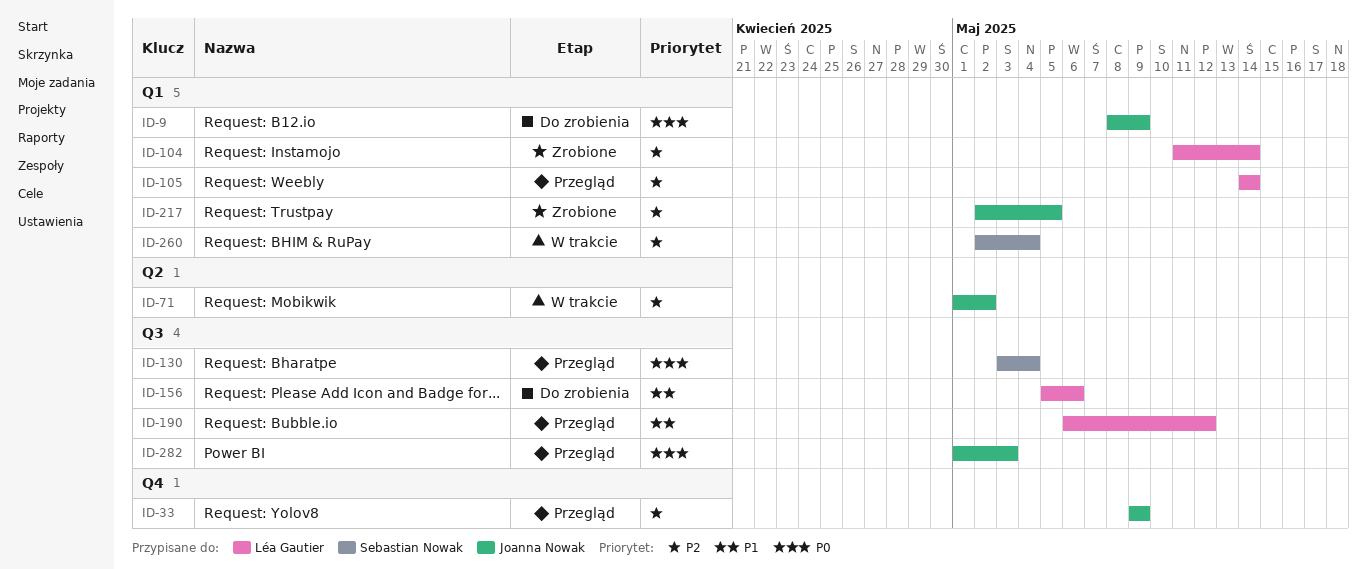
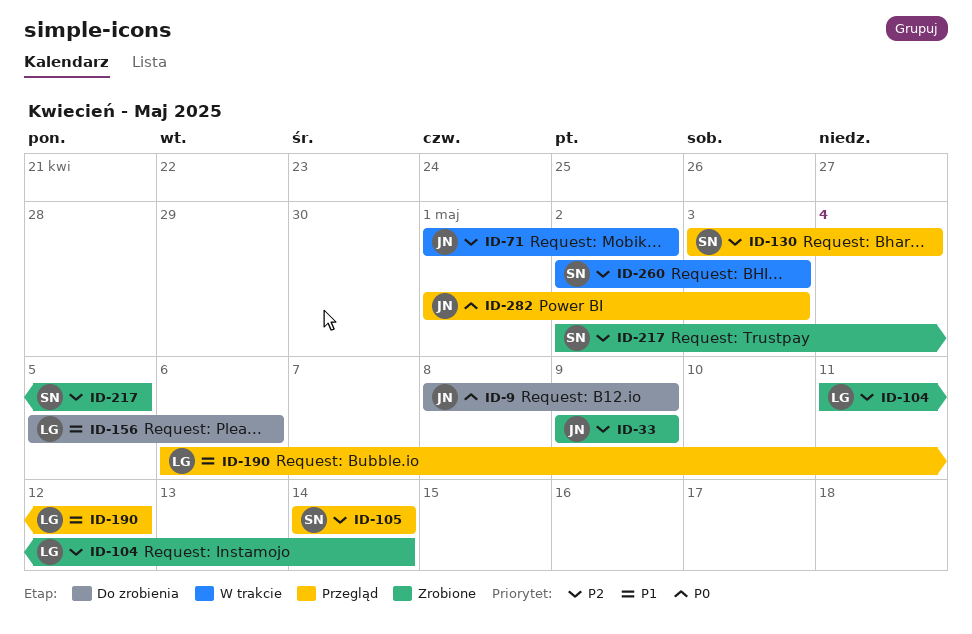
ID-33, status: Przegląd -> Zrobione
ID-105, owner: Léa Gautier -> Sebastian Nowak
ID-130, priority: P0 -> P2
ID-217, owner: Joanna Nowak -> Sebastian Nowak
ID-260, due: May 4 -> May 3

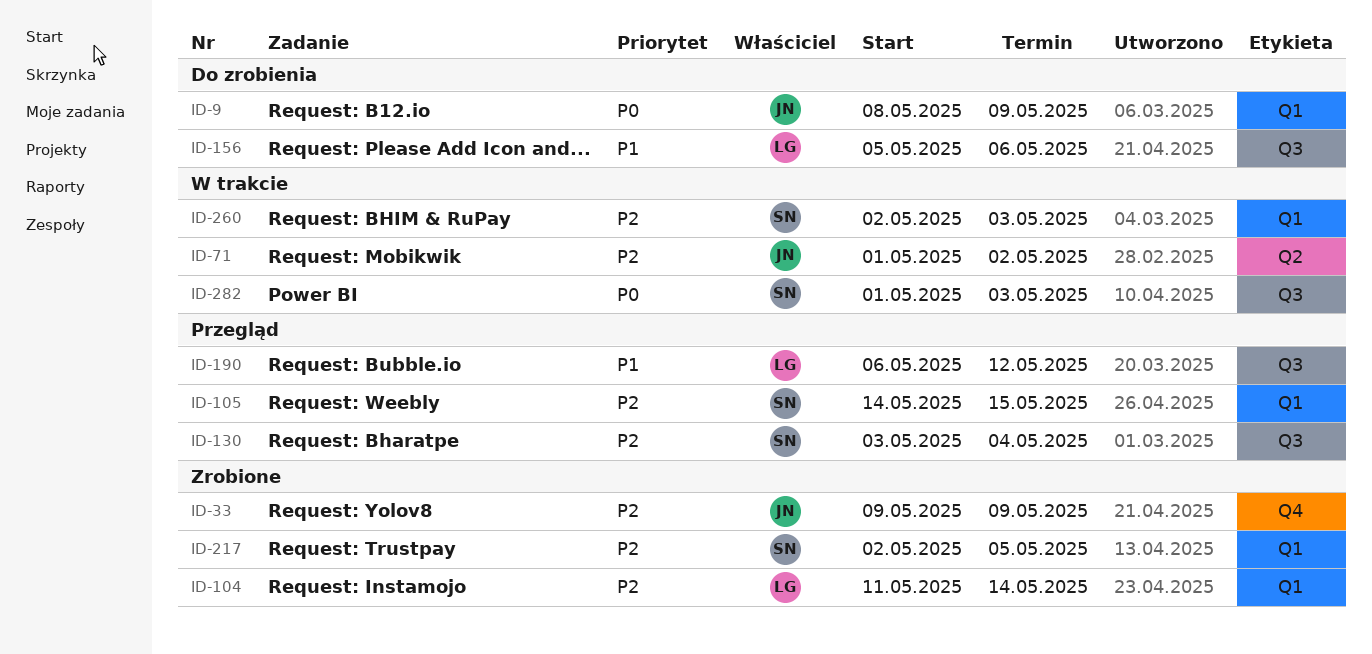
ID-105, due: May 14 -> May 15
ID-282, status: Przegląd -> W trakcie
ID-282, owner: JN -> SN

